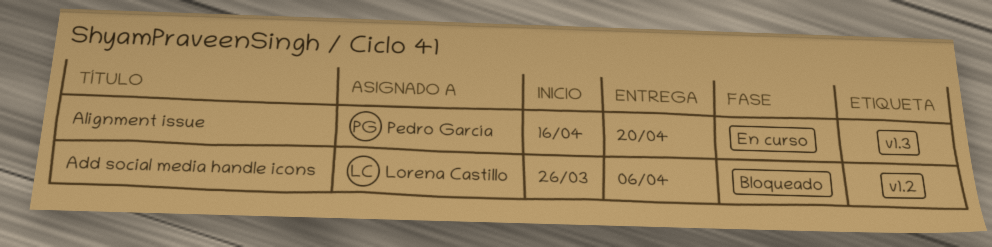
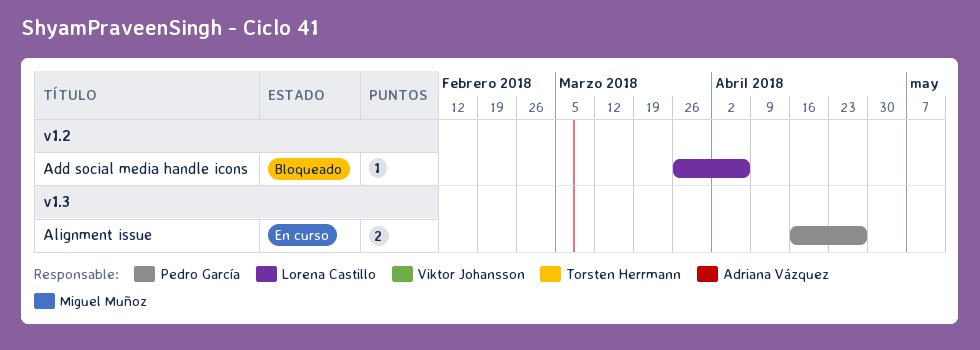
Alignment issue, due: Apr 20 -> Apr 27

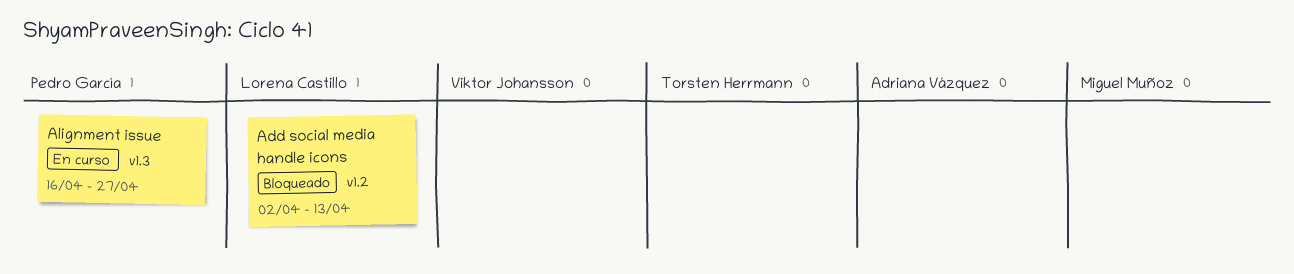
Add social media handle icons, start: Mar 26 -> Apr 2
Add social media handle icons, due: Apr 6 -> Apr 13

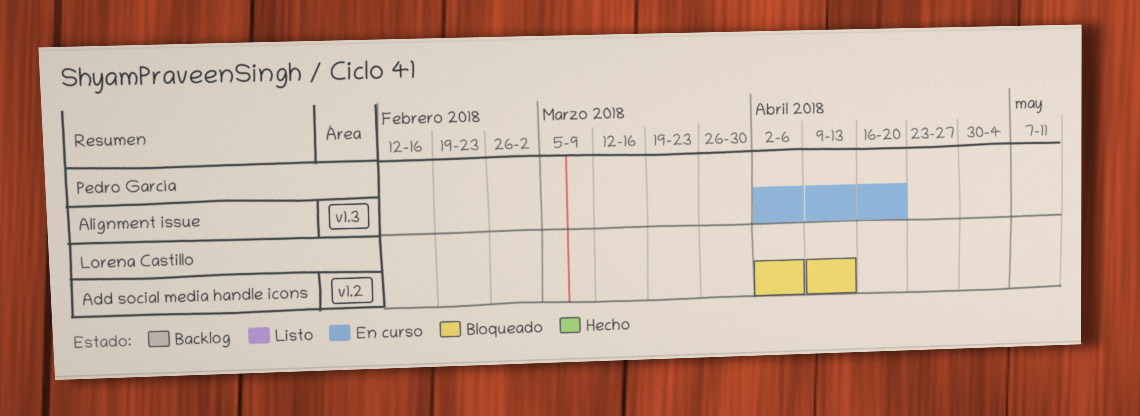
Alignment issue, start: Apr 16 -> Apr 2
Alignment issue, due: Apr 27 -> Apr 20

